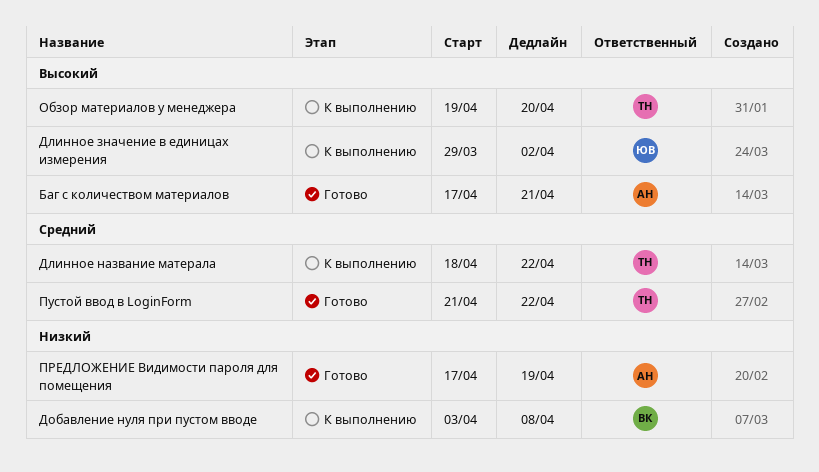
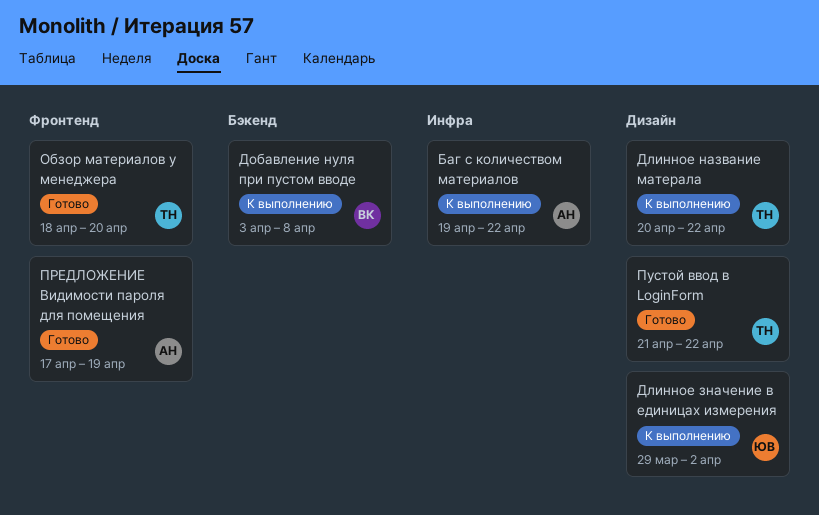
Баг с количеством материалов, status: Готово -> К выполнению
Баг с количеством материалов, start: Apr 17 -> Apr 19
Баг с количеством материалов, due: Apr 21 -> Apr 22
Длинное название матерала, start: Apr 18 -> Apr 20
Обзор материалов у менеджера, status: К выполнению -> Готово
Обзор материалов у менеджера, start: Apr 19 -> Apr 18

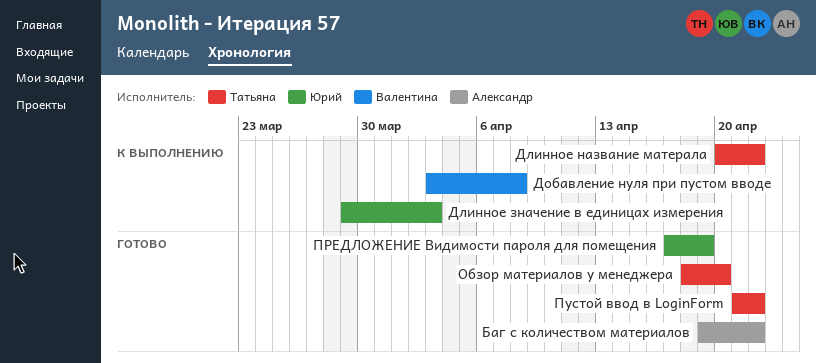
Баг с количеством материалов, status: К выполнению -> Готово
Длинное значение в единицах измерения, due: Apr 2 -> Apr 3
ПРЕДЛОЖЕНИЕ Видимости пароля для помещения, owner: Александр -> Юрий

